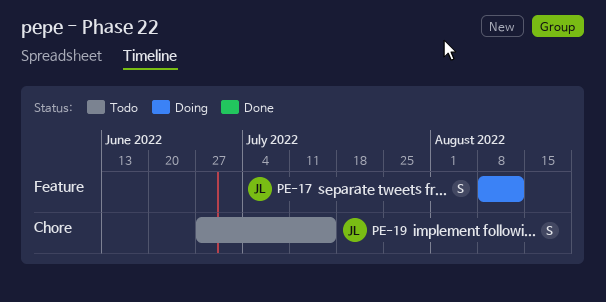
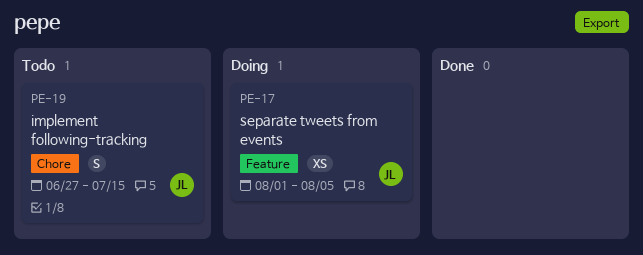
PE-17, estimate: S -> XS
PE-17, start: Aug 8 -> Aug 1
PE-17, due: Aug 12 -> Aug 5

